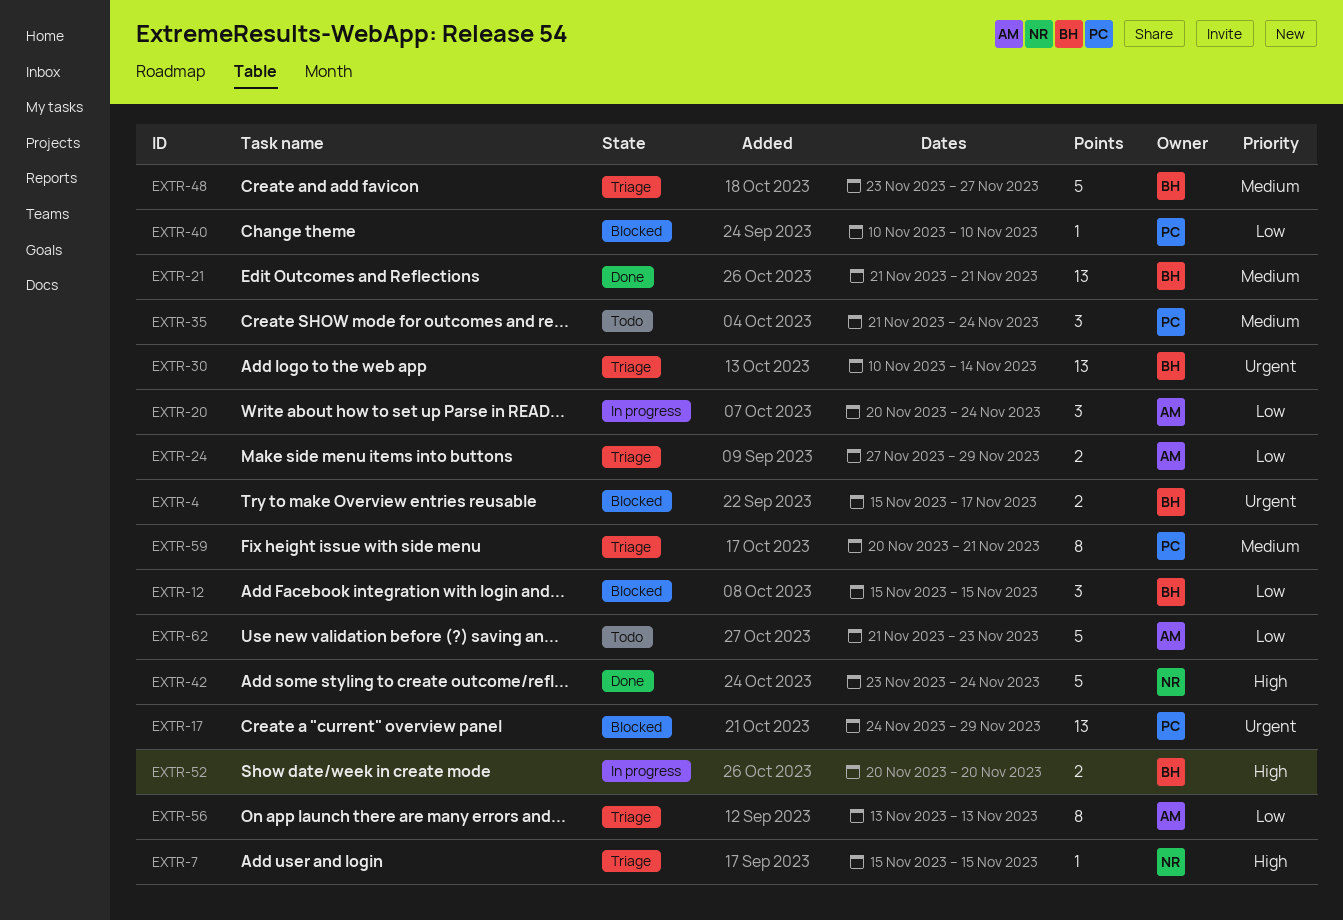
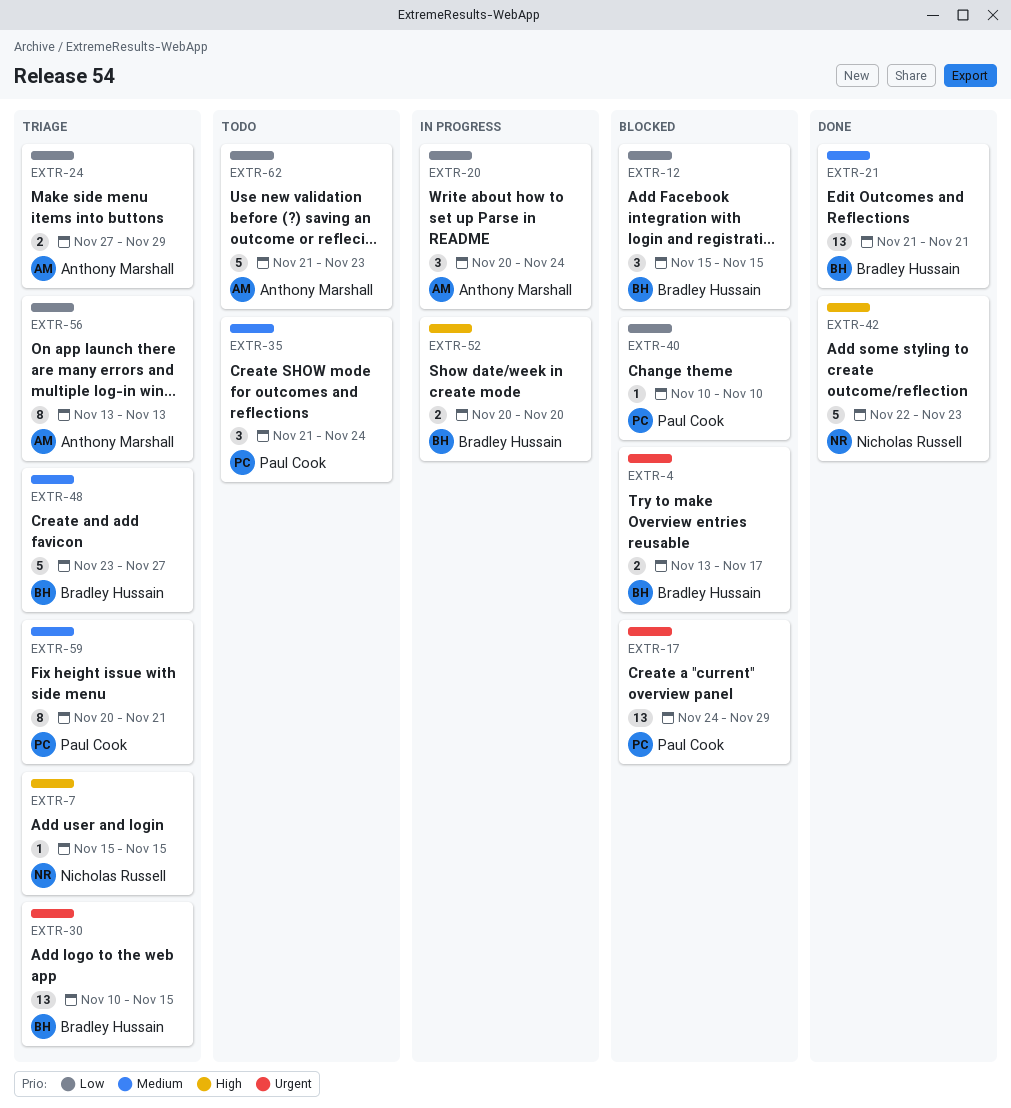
EXTR-4, start: Nov 15 -> Nov 13
EXTR-30, due: Nov 14 -> Nov 15
EXTR-42, start: Nov 23 -> Nov 22
EXTR-42, due: Nov 24 -> Nov 23

